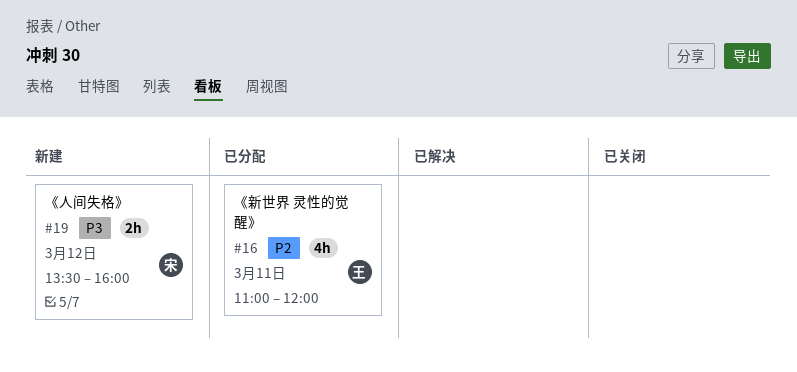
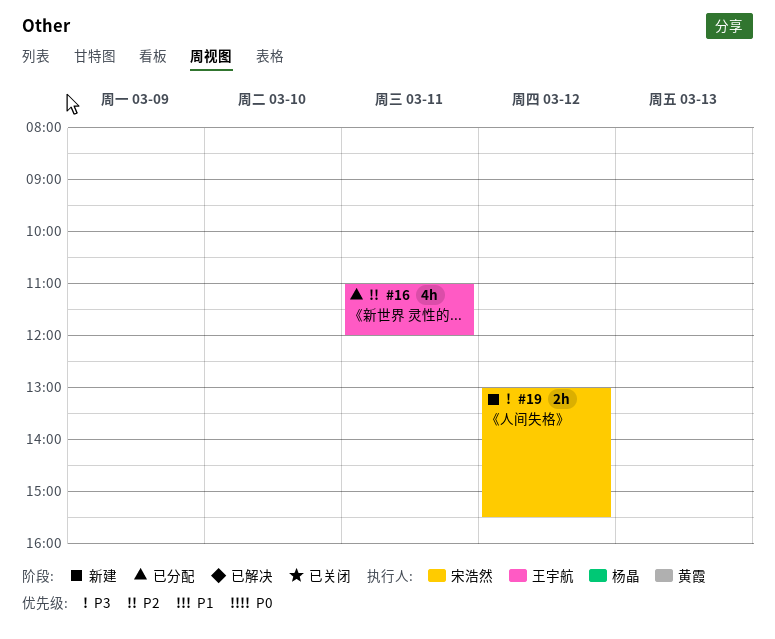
#19, begins: 13:30 -> 13:00
#19, ends: 16:00 -> 15:30

